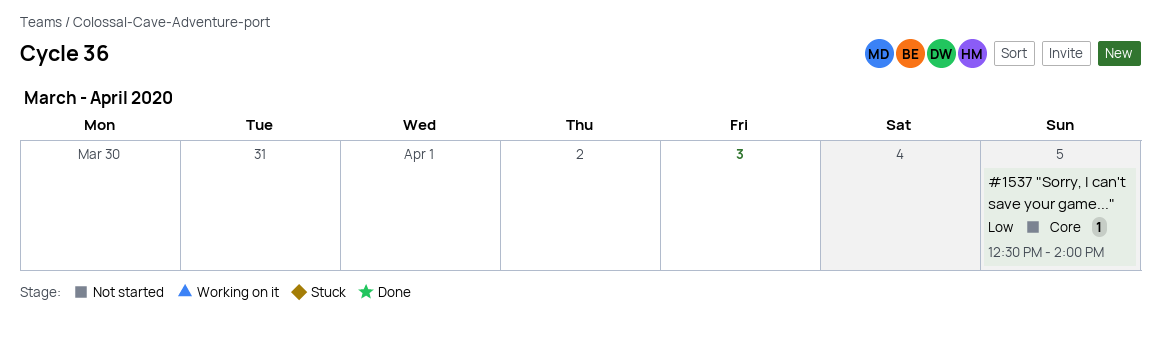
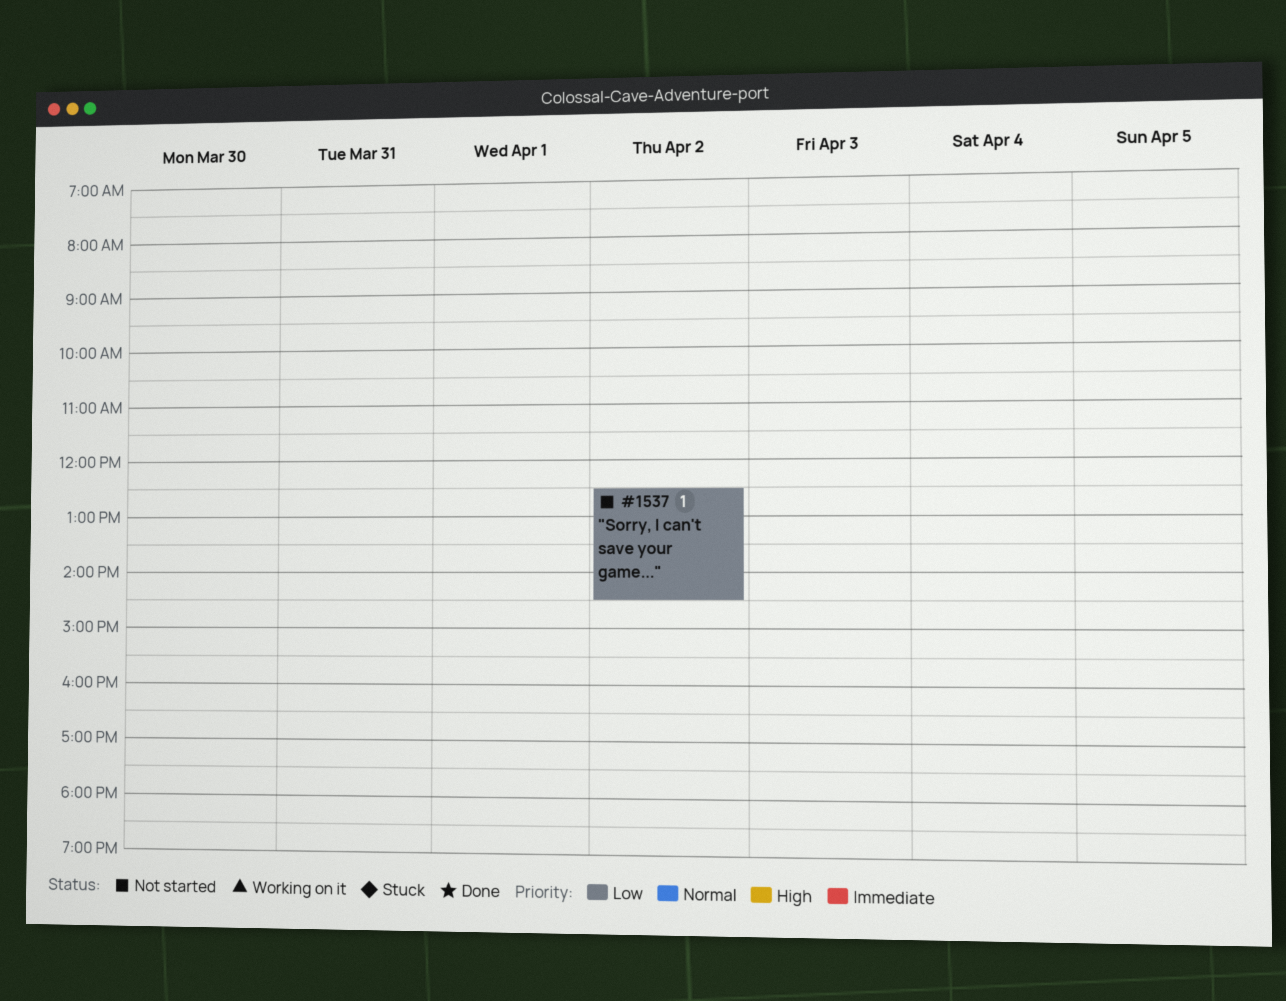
#1537, day: Apr 5 -> Apr 2
#1537, ends: 14:00 -> 14:30

